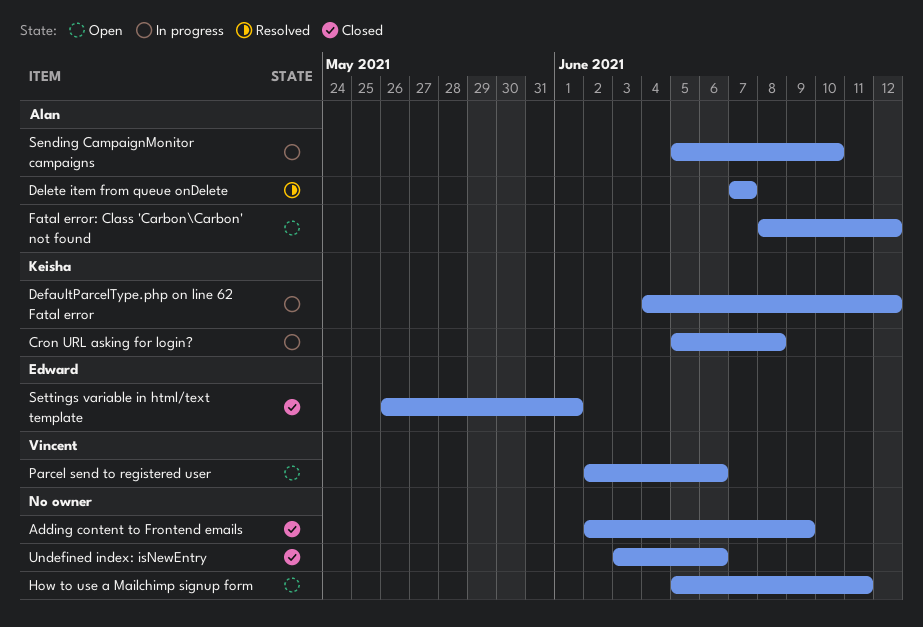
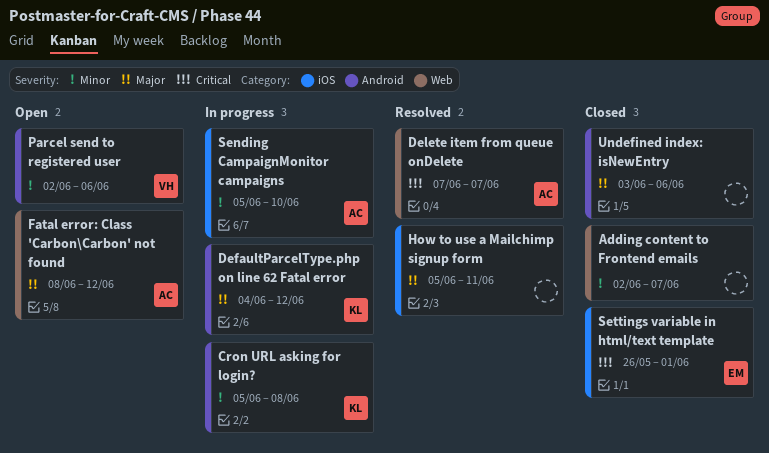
Adding content to Frontend emails, due: Jun 9 -> Jun 7
How to use a Mailchimp signup form, status: Open -> Resolved

